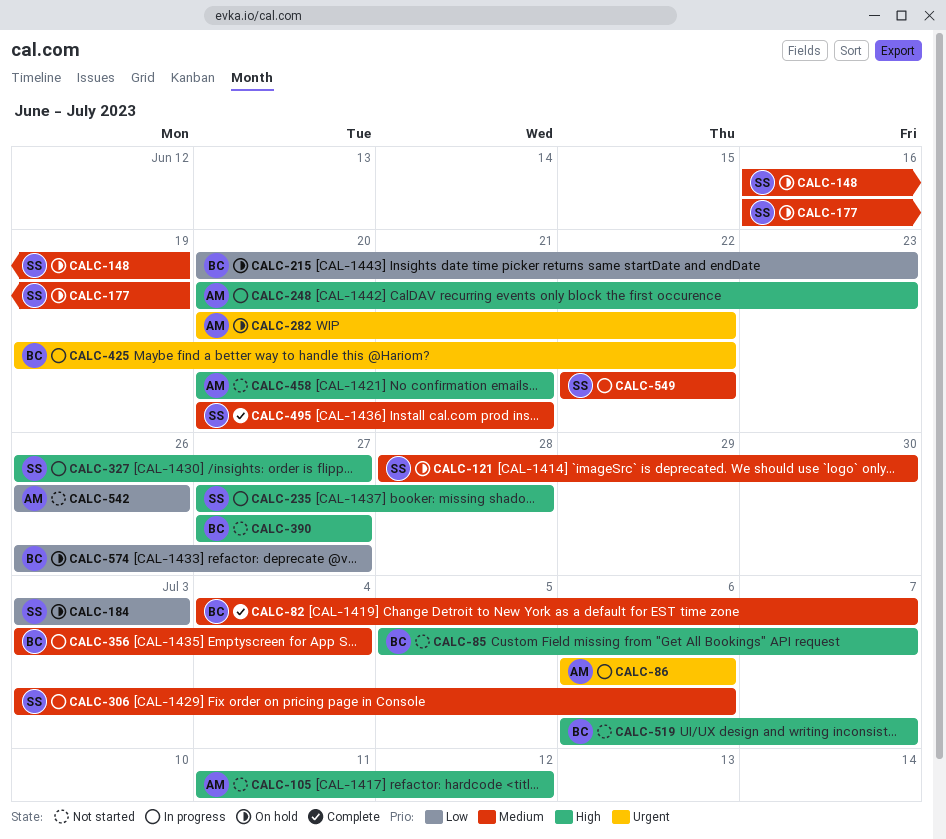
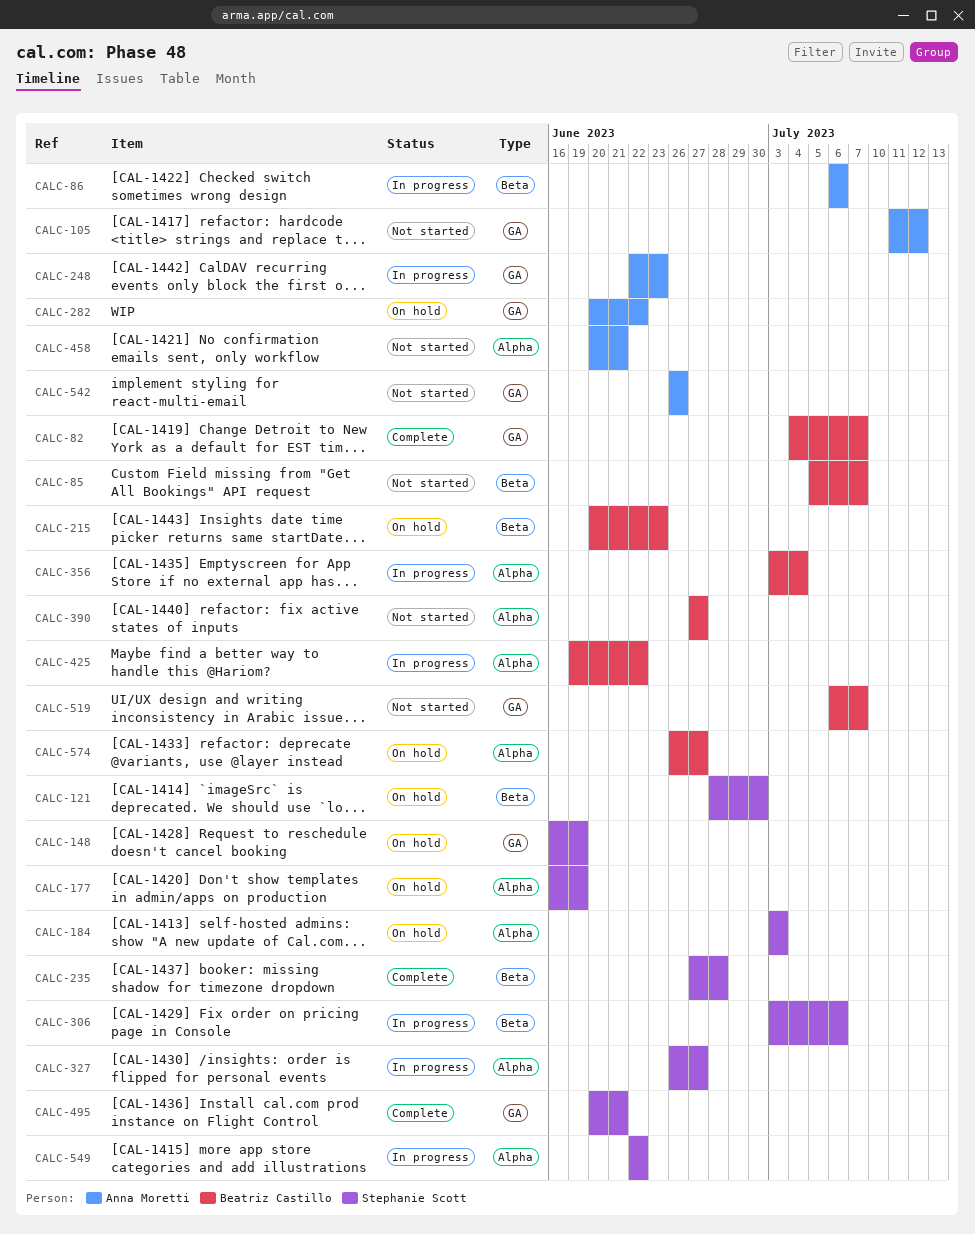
CALC-235, status: In progress -> Complete
CALC-248, start: Jun 20 -> Jun 22

